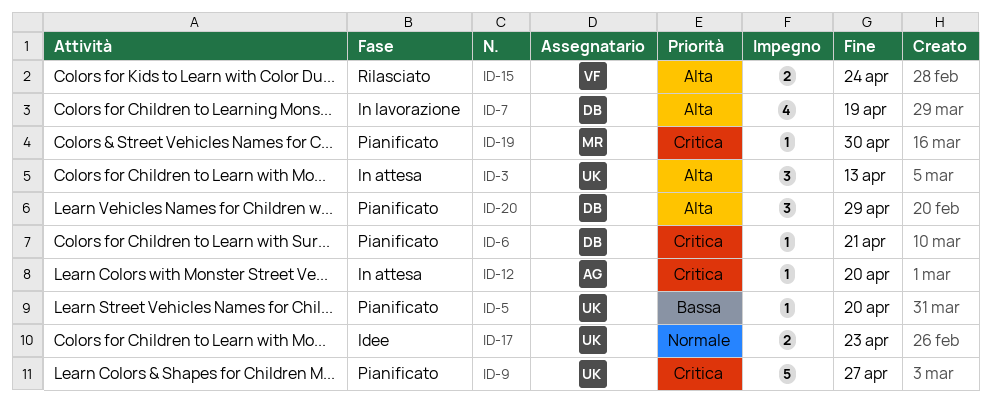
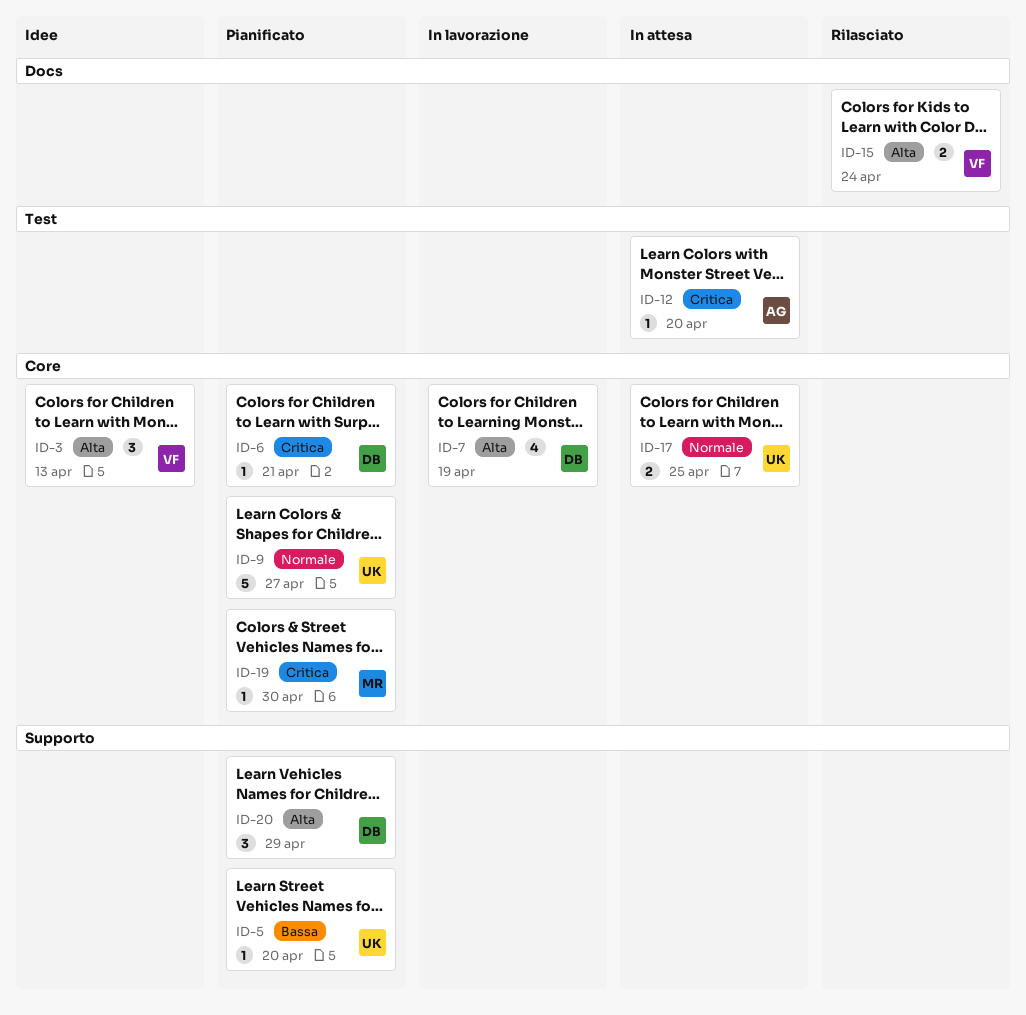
ID-3, status: In attesa -> Idee
ID-3, owner: UK -> VF
ID-9, priority: Critica -> Normale
ID-17, status: Idee -> In attesa
ID-17, due: Apr 23 -> Apr 25

